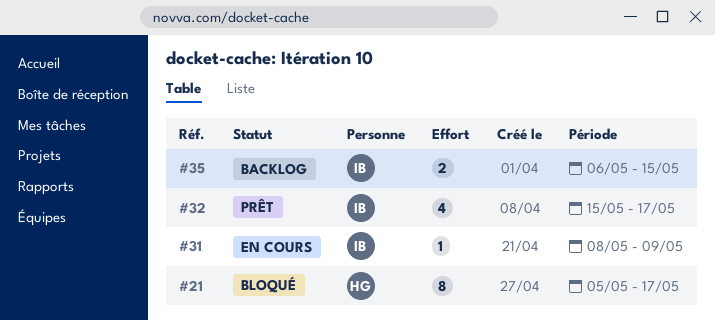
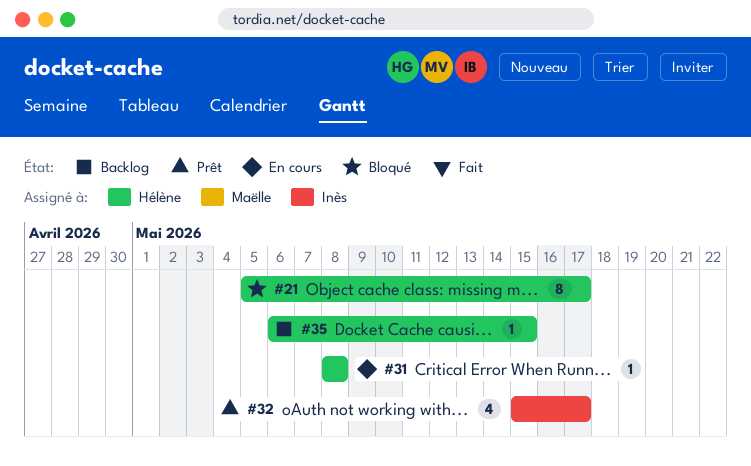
#31, owner: Inès -> Hélène
#31, due: May 9 -> May 8
#35, owner: Inès -> Hélène
#35, estimate: 2 -> 1

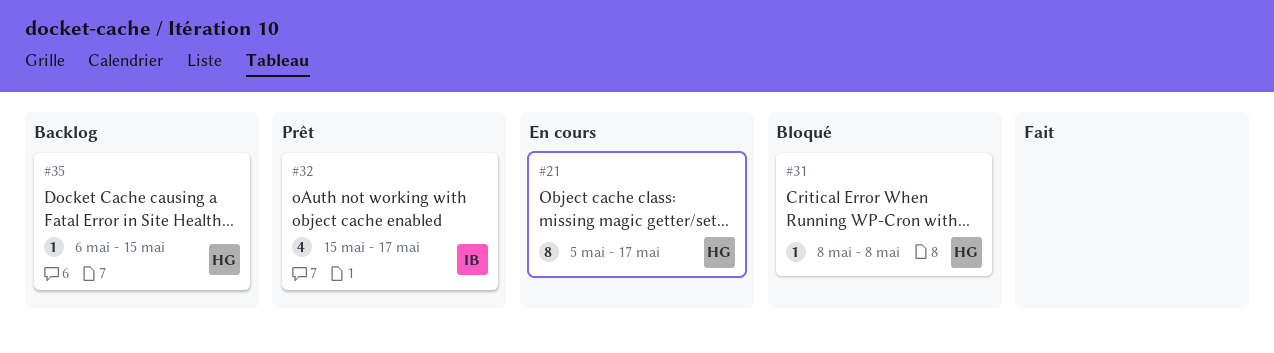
#21, status: Bloqué -> En cours
#31, status: En cours -> Bloqué

